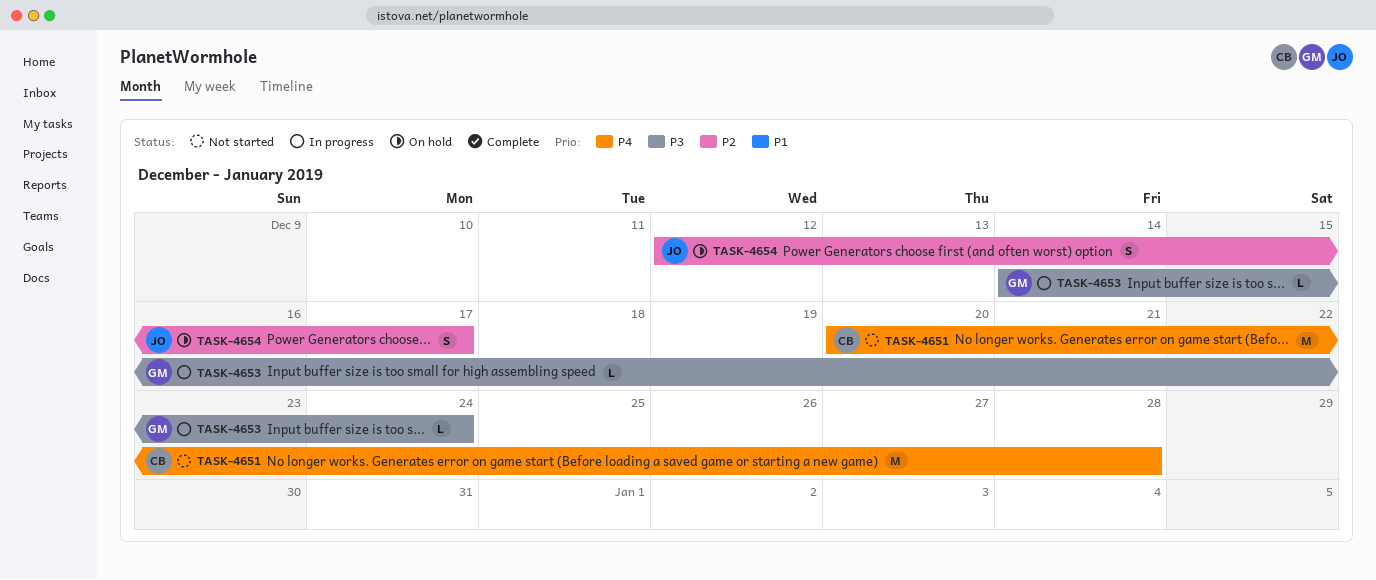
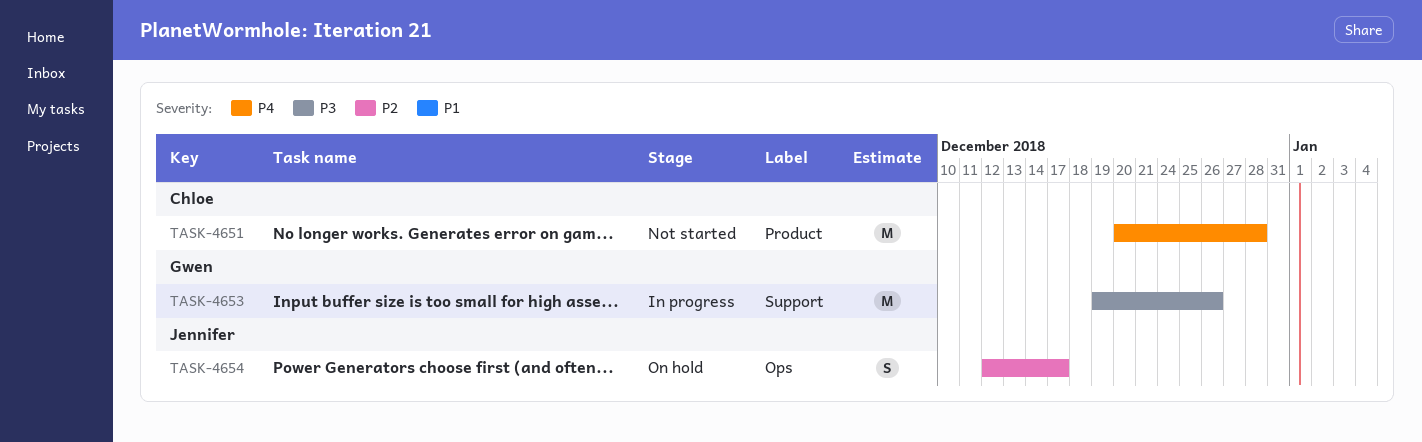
TASK-4653, estimate: L -> M
TASK-4653, start: Dec 14 -> Dec 19
TASK-4653, due: Dec 24 -> Dec 26

